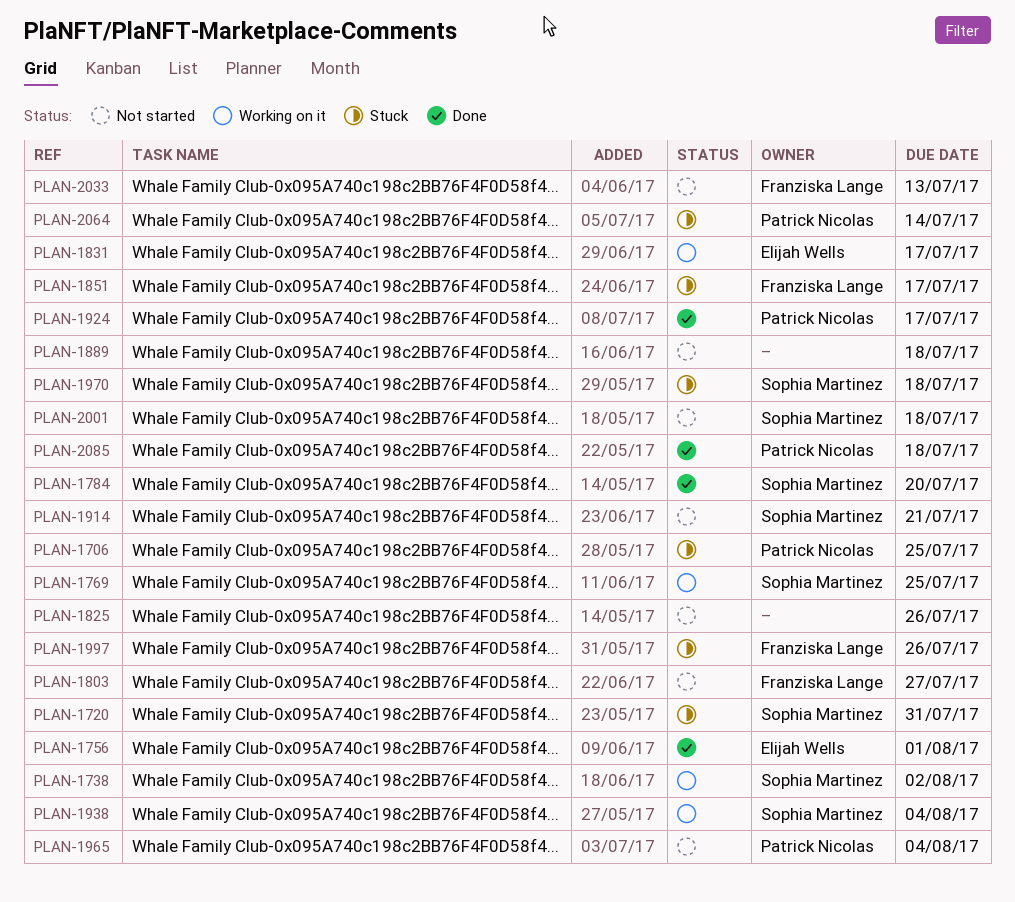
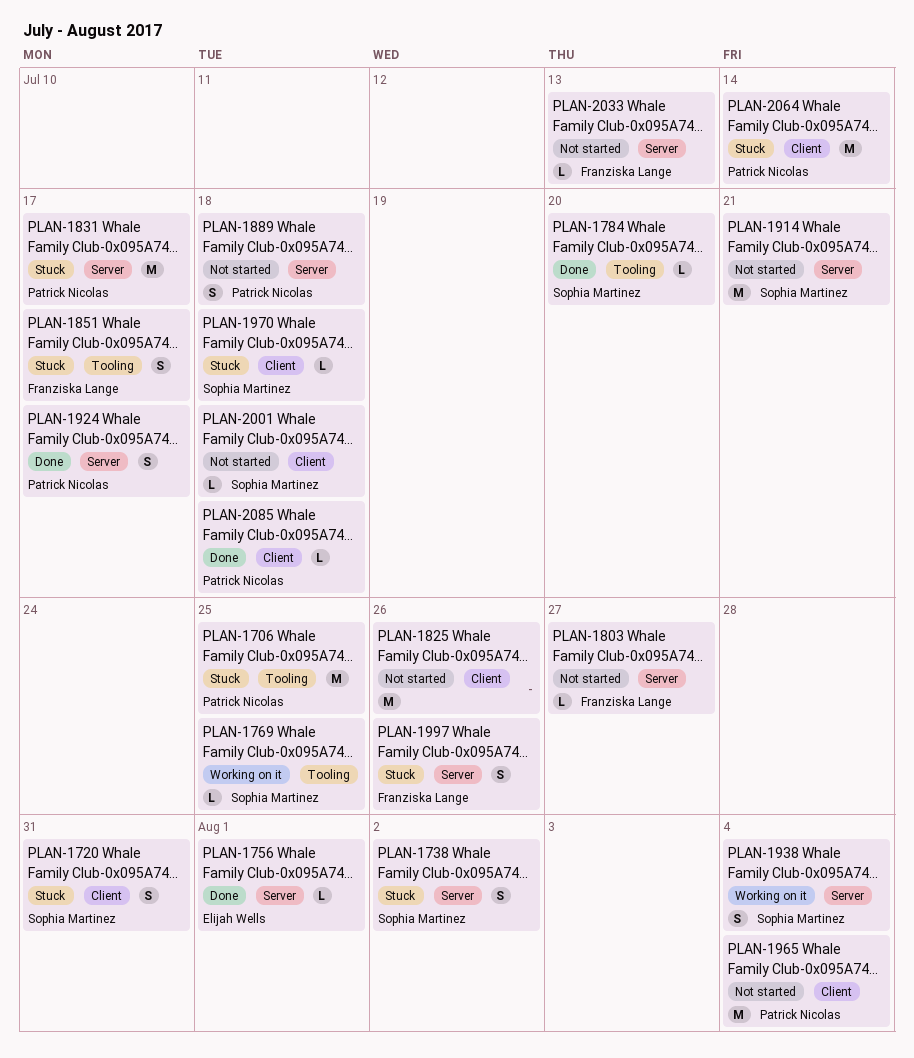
PLAN-1738, status: Working on it -> Stuck
PLAN-1831, status: Working on it -> Stuck
PLAN-1831, owner: Elijah Wells -> Patrick Nicolas
PLAN-1889, owner: none -> Patrick Nicolas

